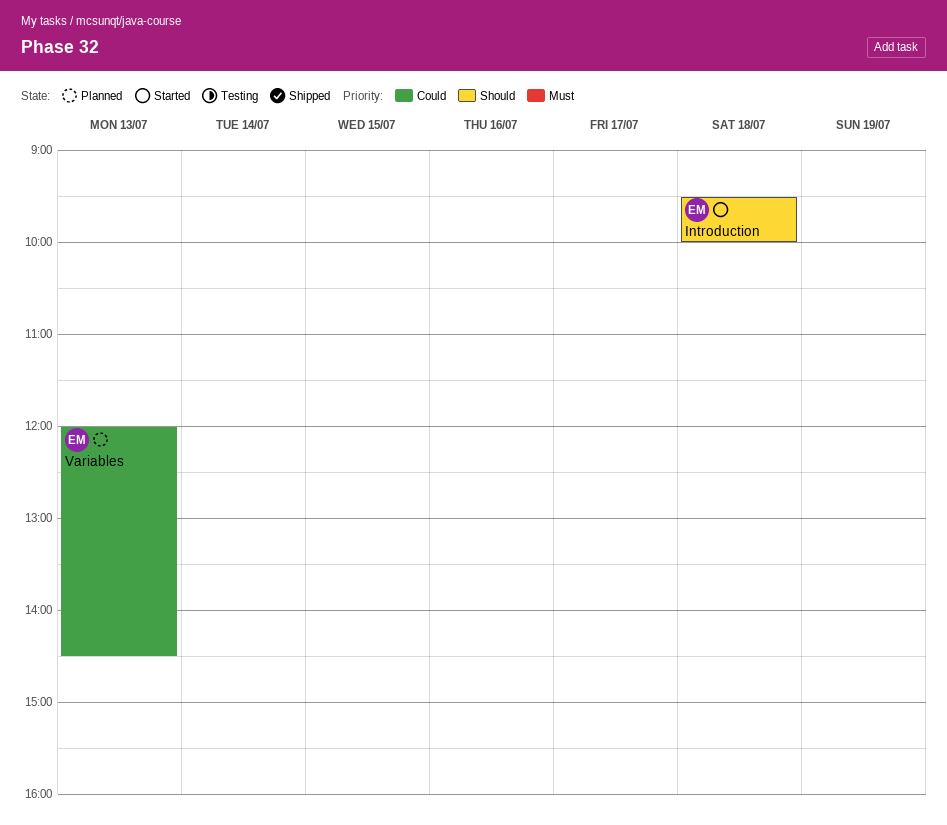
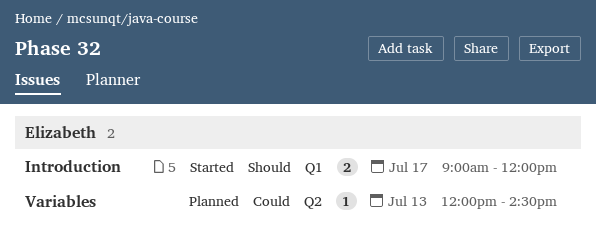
Introduction, day: Jul 18 -> Jul 17
Introduction, begins: 09:30 -> 09:00
Introduction, ends: 10:00 -> 12:00

